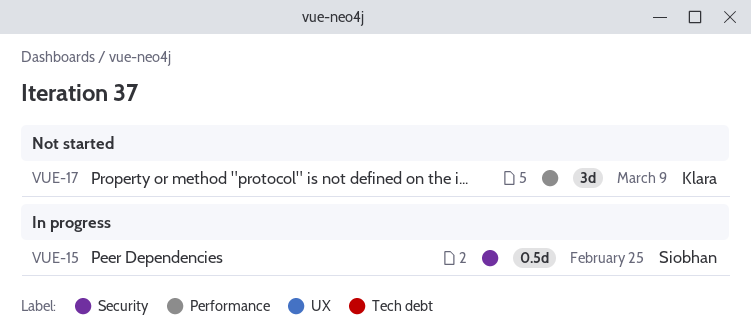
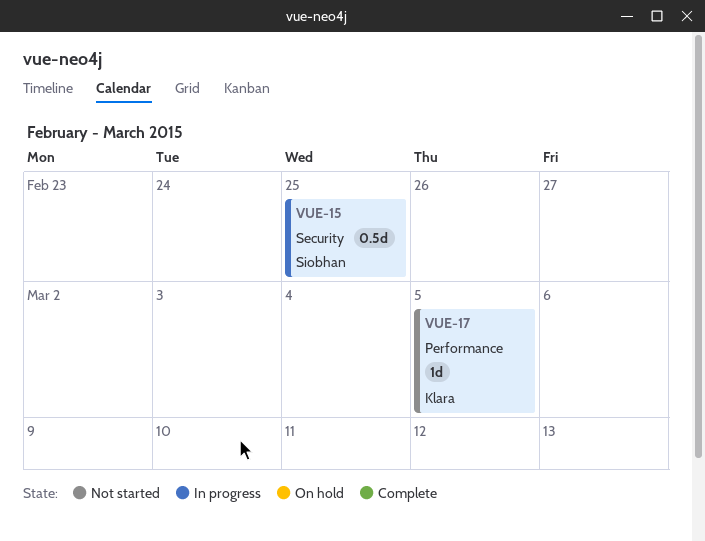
VUE-17, estimate: 3d -> 1d
VUE-17, due: Mar 9 -> Mar 5

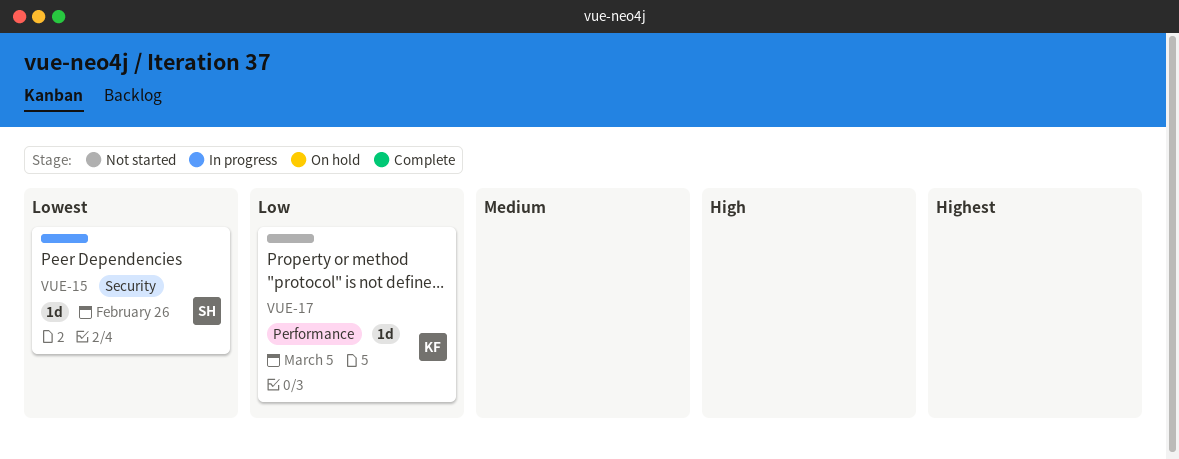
VUE-15, estimate: 0.5d -> 1d
VUE-15, due: Feb 25 -> Feb 26

